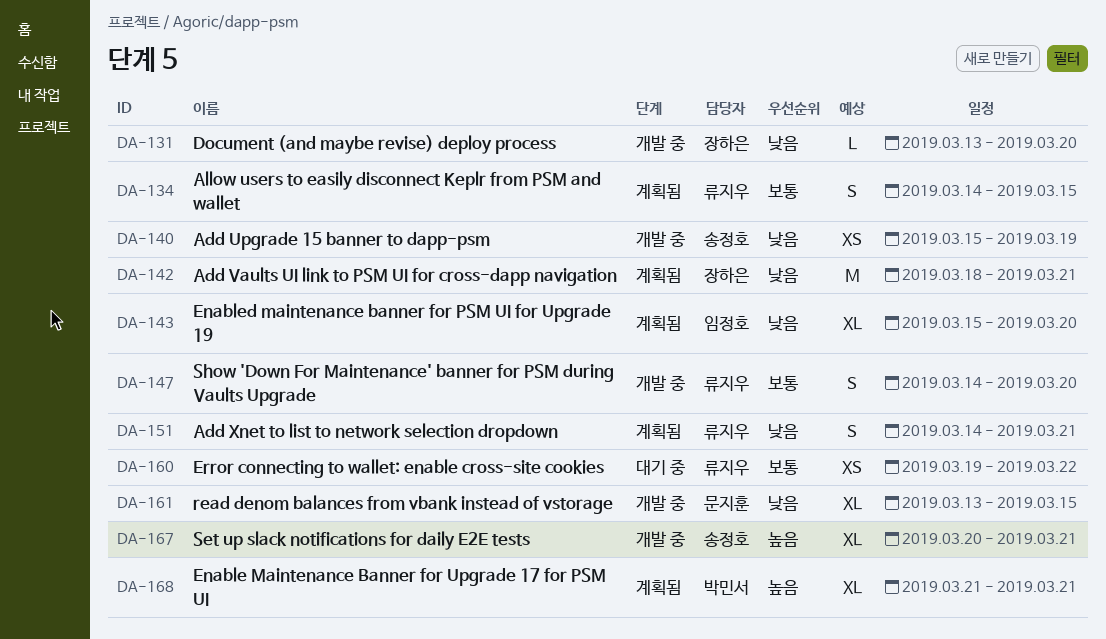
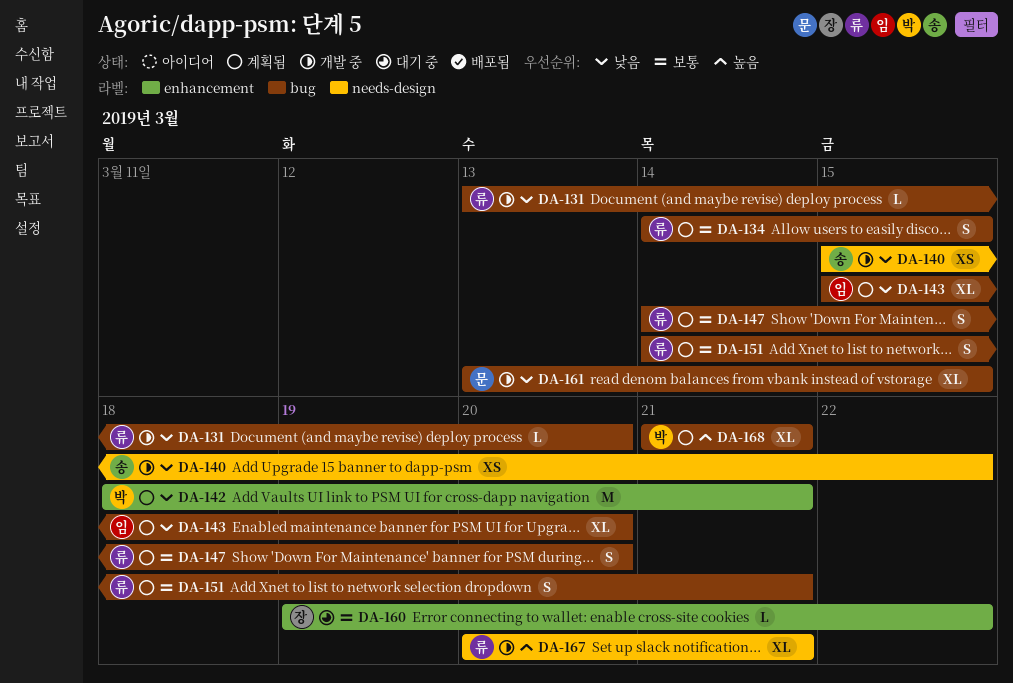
DA-131, owner: 장하은 -> 류지우
DA-140, due: Mar 19 -> Mar 22
DA-142, owner: 장하은 -> 박민서
DA-147, status: 개발 중 -> 계획됨
DA-151, priority: 낮음 -> 보통
DA-160, owner: 류지우 -> 장하은
DA-160, estimate: XS -> L
DA-167, owner: 송정호 -> 류지우

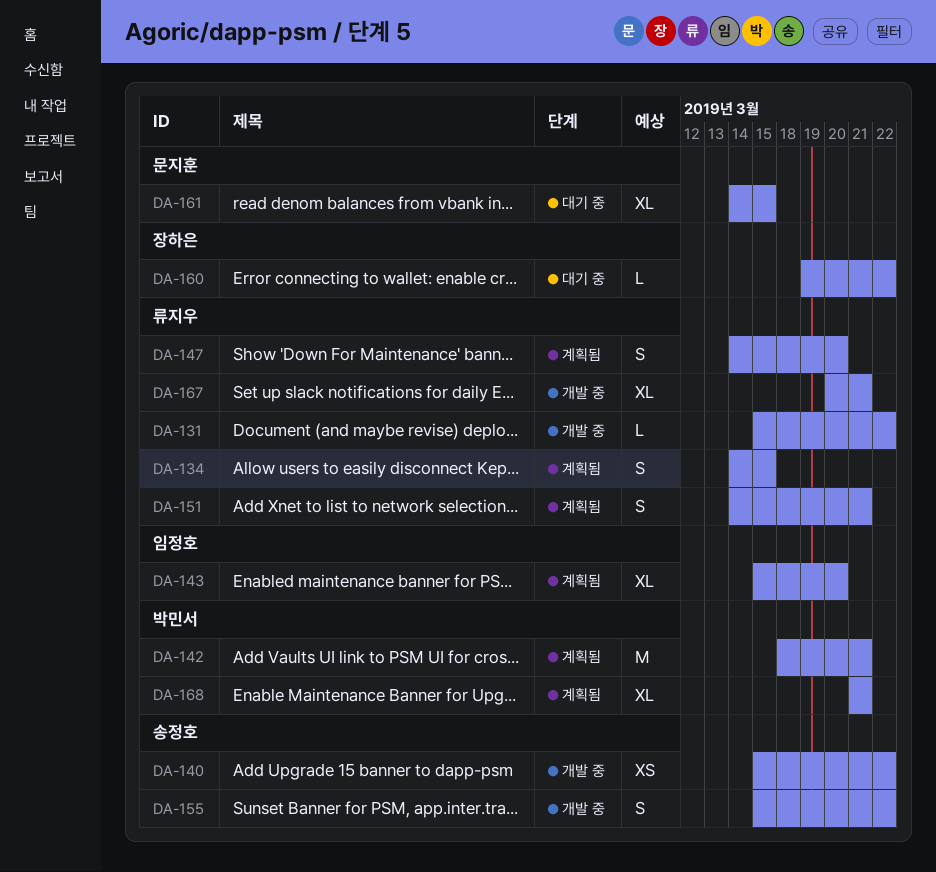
DA-131, start: Mar 13 -> Mar 15
DA-131, due: Mar 20 -> Mar 22
DA-155: none -> present
DA-161, status: 개발 중 -> 대기 중
DA-161, start: Mar 13 -> Mar 14

